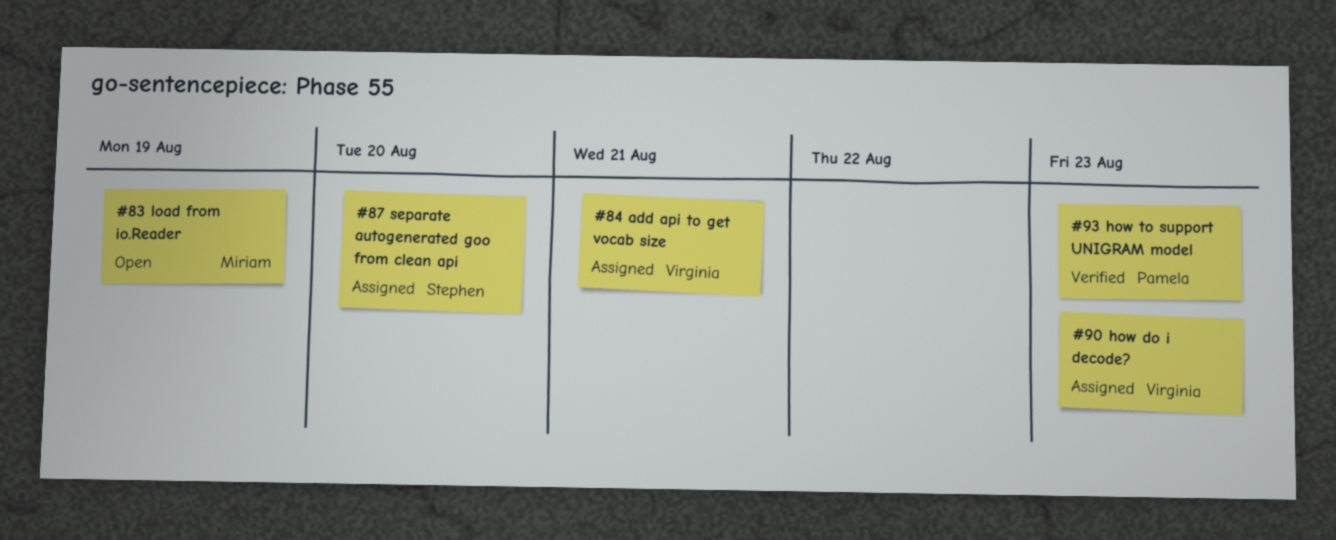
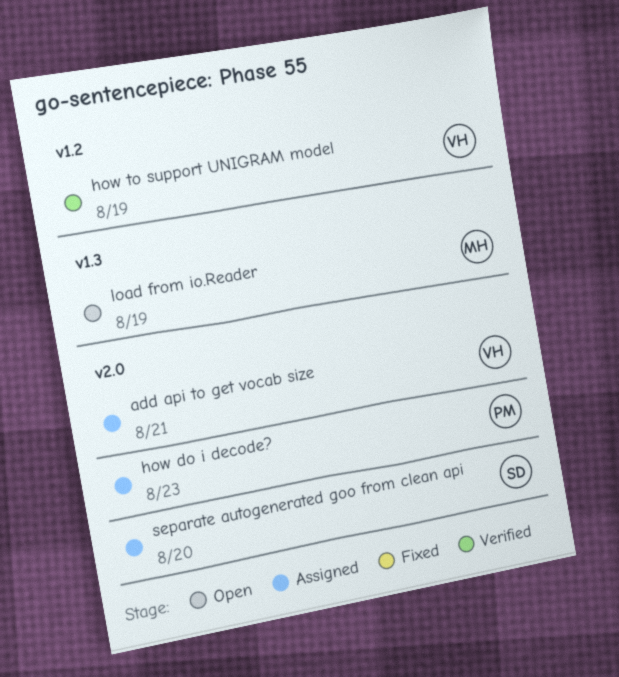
how do i decode?, owner: Virginia -> Pamela
how to support UNIGRAM model, owner: Pamela -> Virginia
how to support UNIGRAM model, due: Aug 23 -> Aug 19

